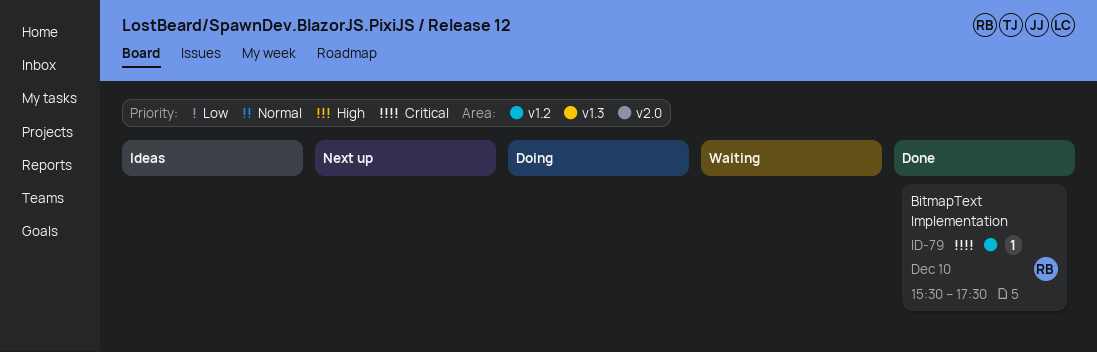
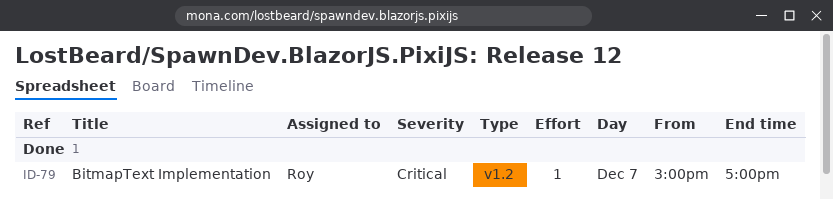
ID-79, day: Dec 10 -> Dec 7
ID-79, begins: 15:30 -> 15:00
ID-79, ends: 17:30 -> 17:00

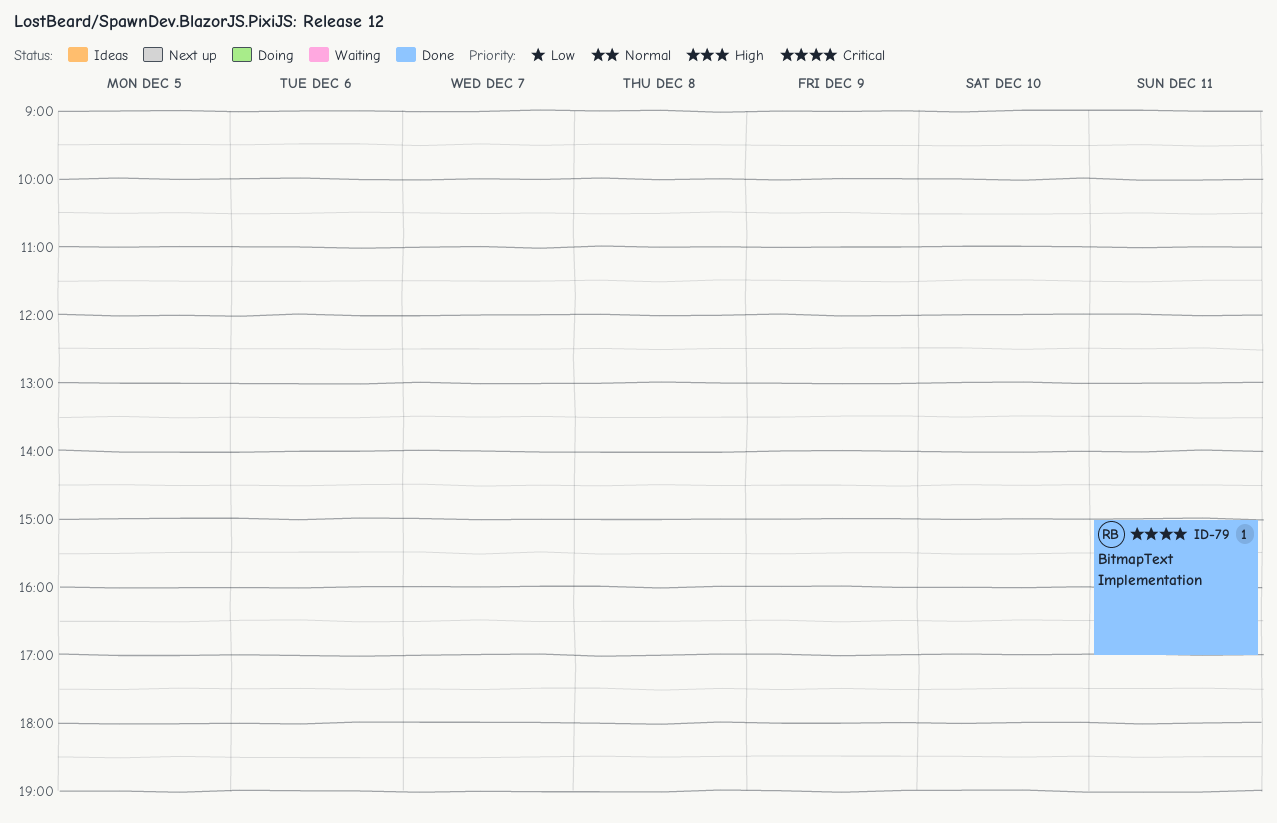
ID-79, day: Dec 7 -> Dec 11

